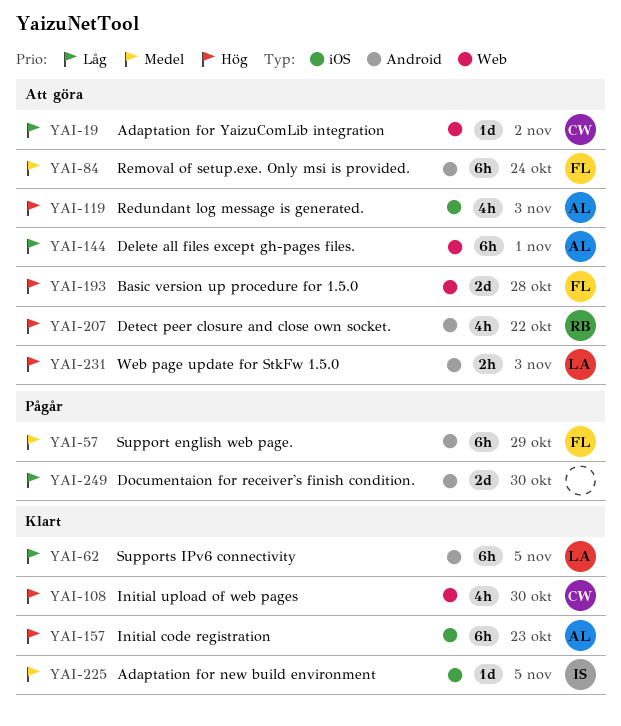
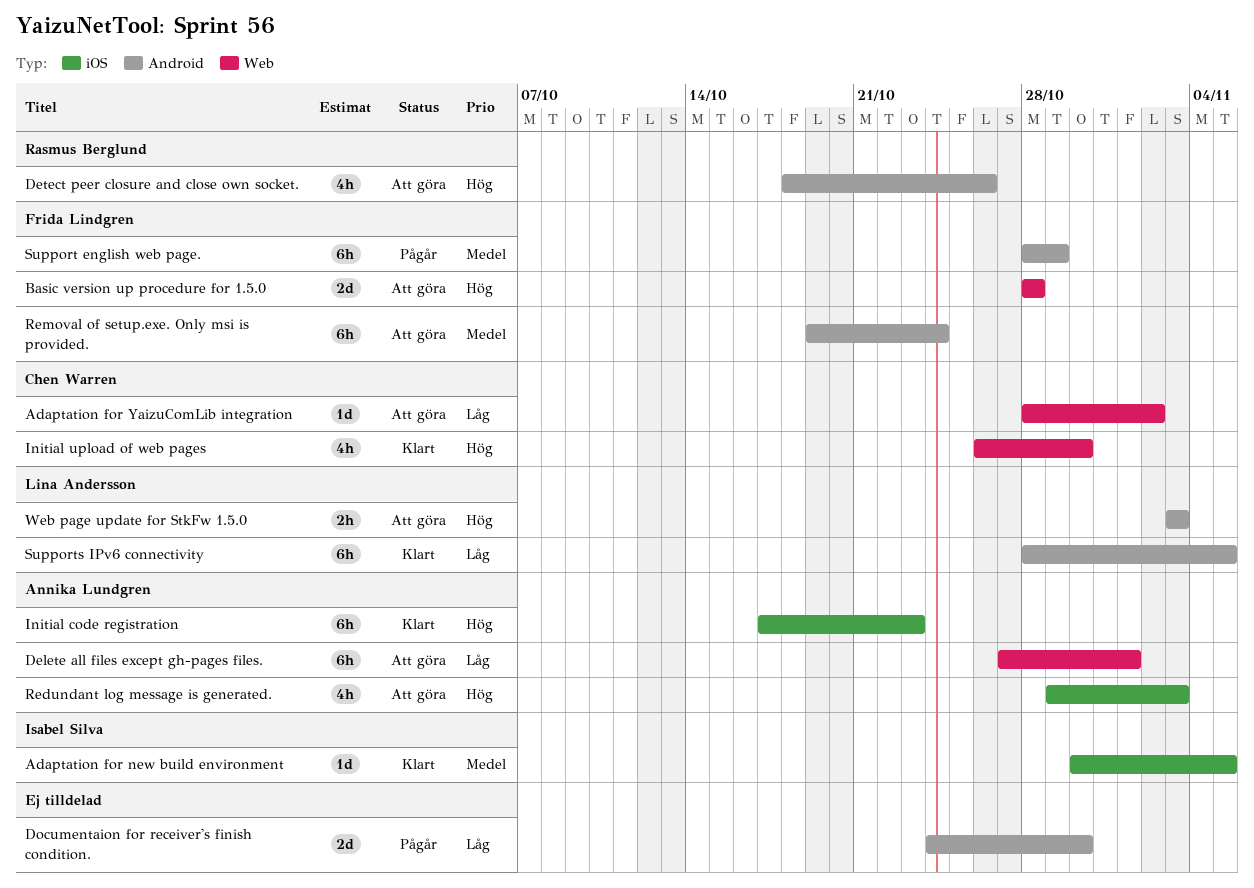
Detect peer closure and close own socket., due: Oct 22 -> Oct 26

